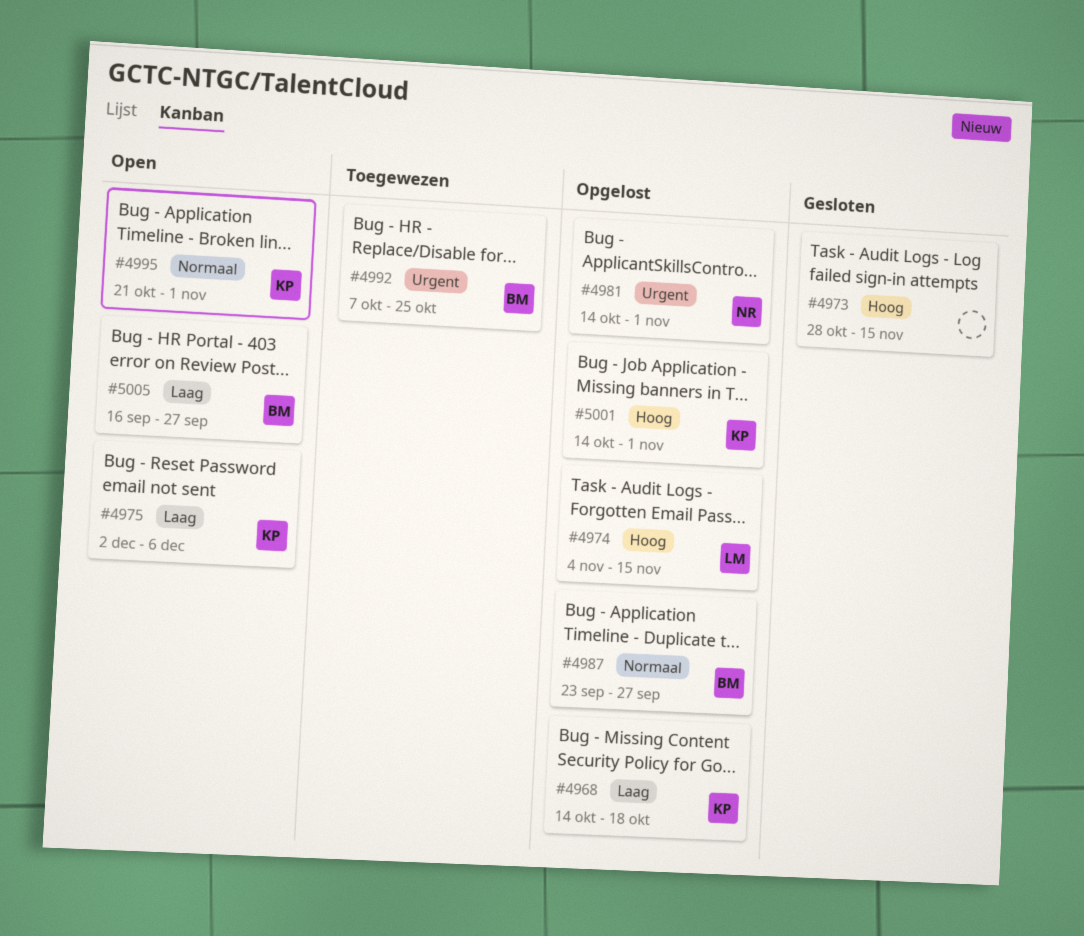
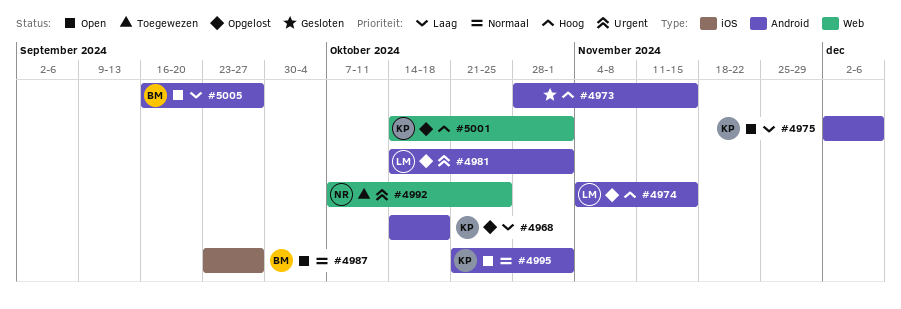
#4981, owner: NR -> LM
#4987, status: Opgelost -> Open
#4992, owner: BM -> NR

